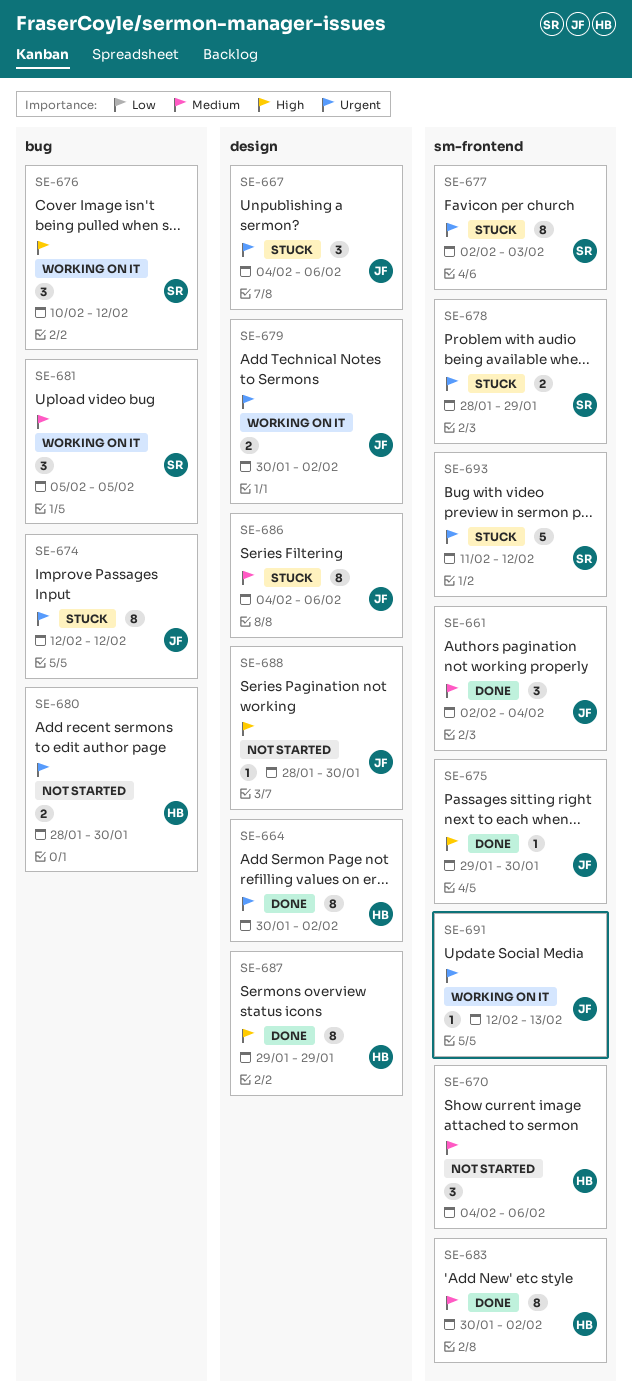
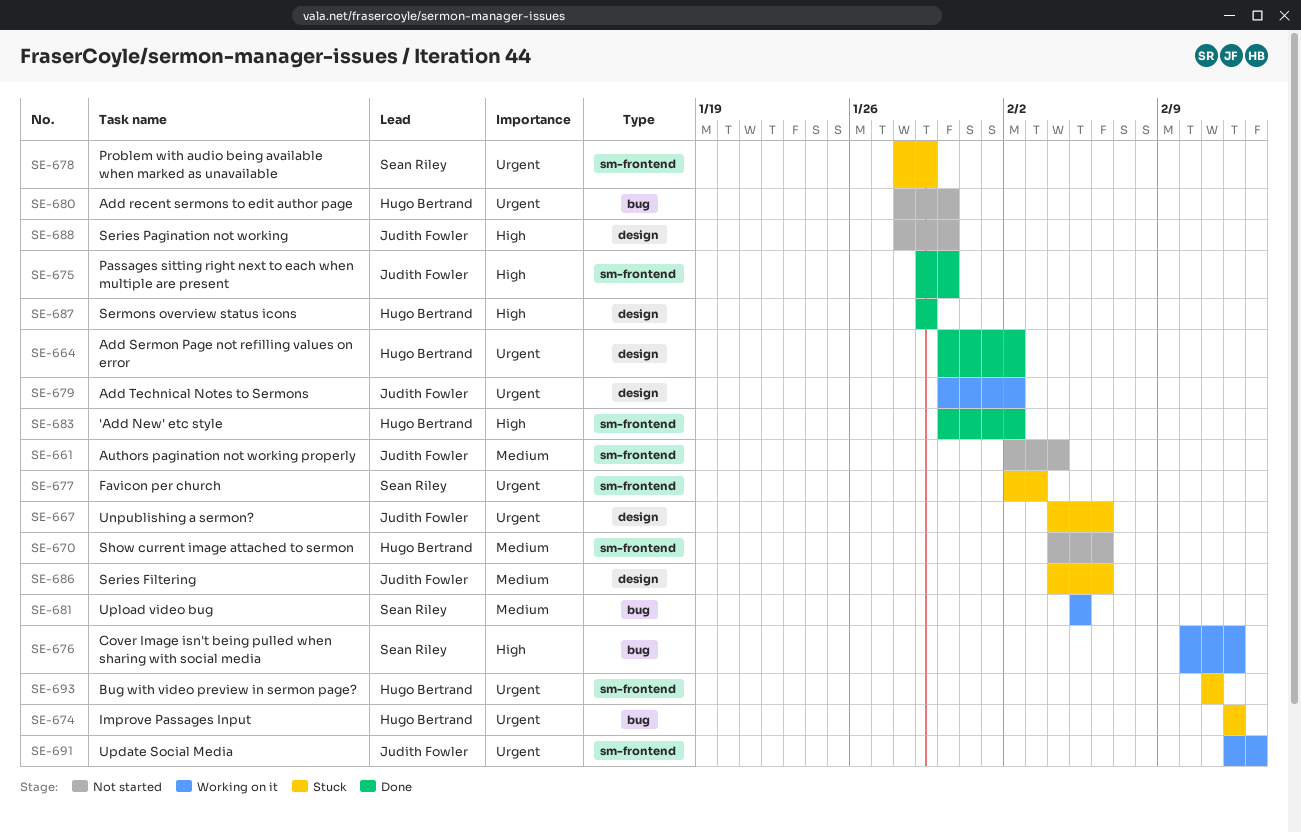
SE-661, status: Done -> Not started
SE-674, owner: Judith Fowler -> Hugo Bertrand
SE-683, priority: Medium -> High
SE-693, owner: Sean Riley -> Hugo Bertrand
SE-693, due: Feb 12 -> Feb 11

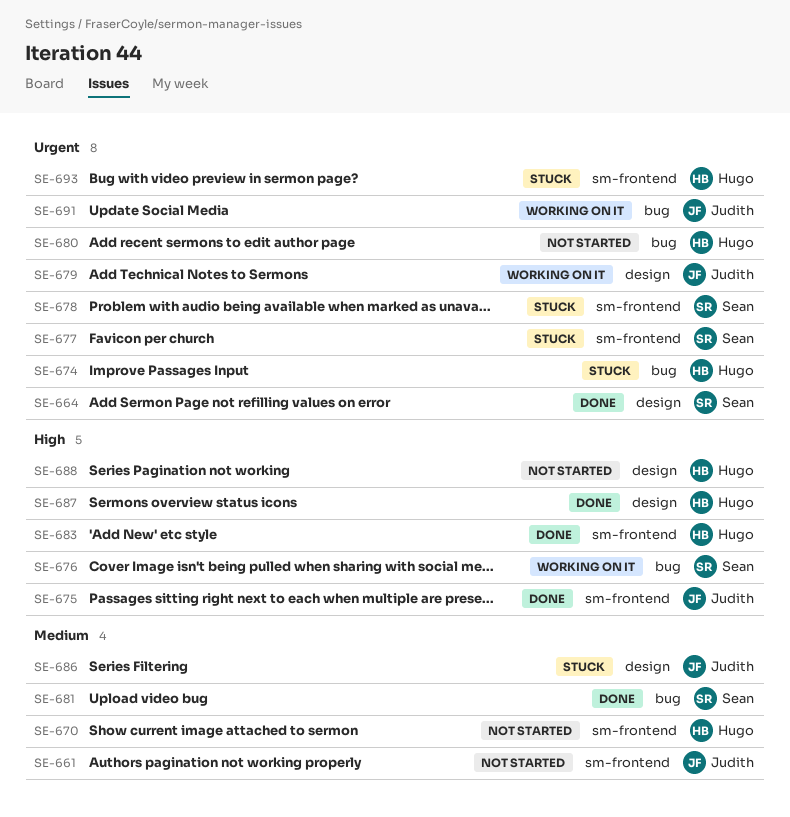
SE-664, owner: Hugo Bertrand -> Sean Riley
SE-667: present -> none
SE-681, status: Working on it -> Done
SE-688, owner: Judith Fowler -> Hugo Bertrand
SE-691, label: sm-frontend -> bug

